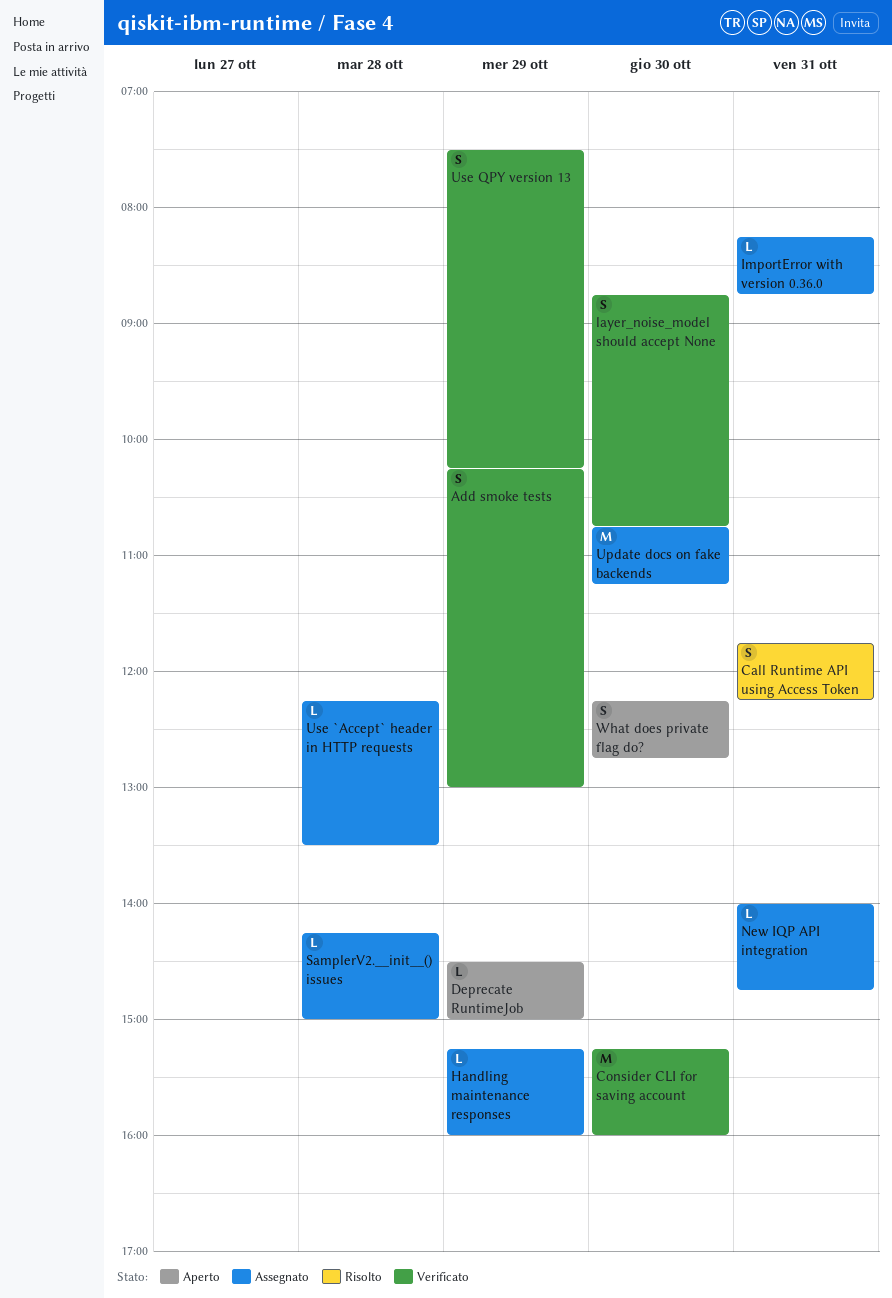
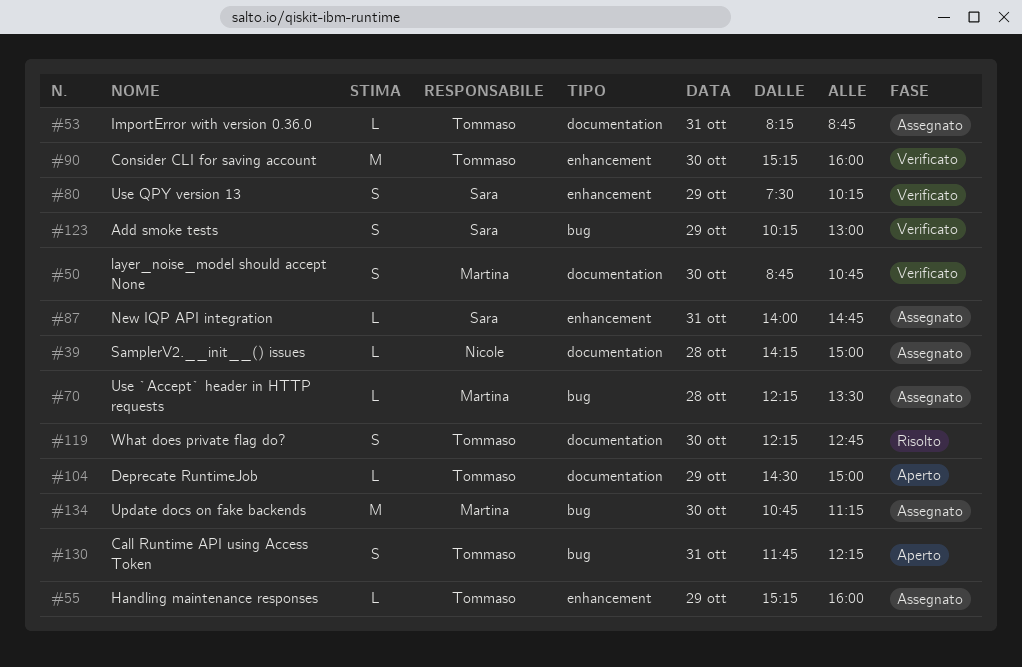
Call Runtime API using Access Token, status: Risolto -> Aperto
What does private flag do?, status: Aperto -> Risolto

